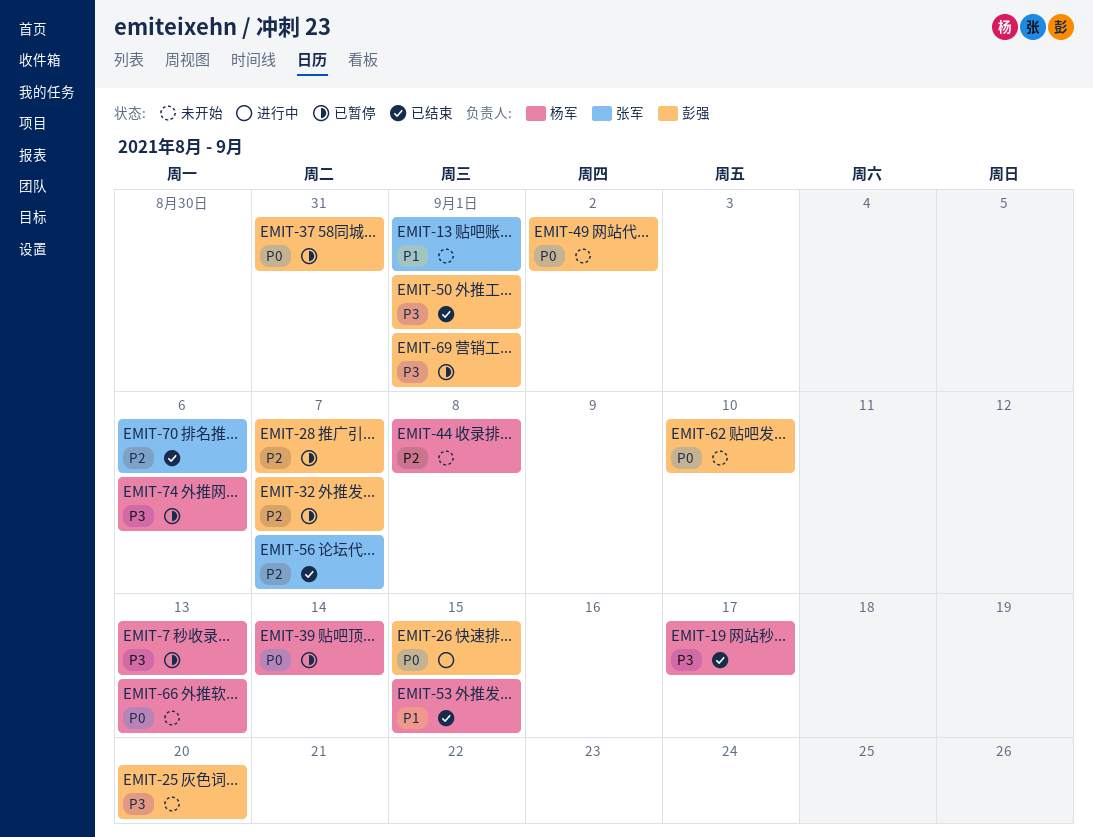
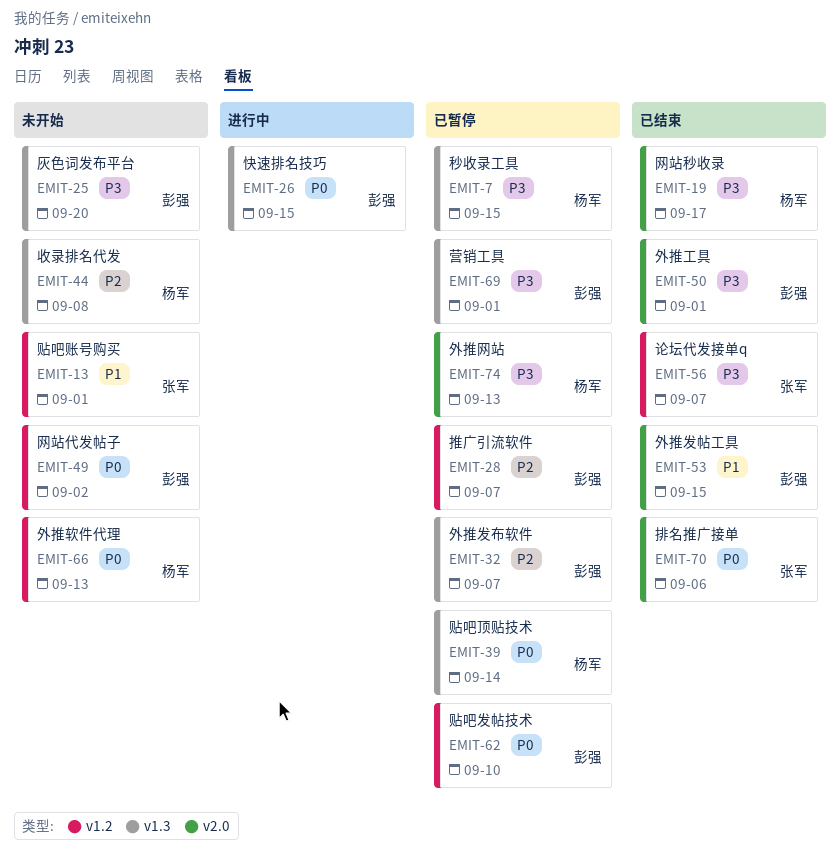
EMIT-7, due: Sep 13 -> Sep 15
EMIT-37: present -> none
EMIT-53, owner: 杨军 -> 彭强
EMIT-56, priority: P2 -> P3
EMIT-62, status: 未开始 -> 已暂停
EMIT-70, priority: P2 -> P0
EMIT-74, due: Sep 6 -> Sep 13

